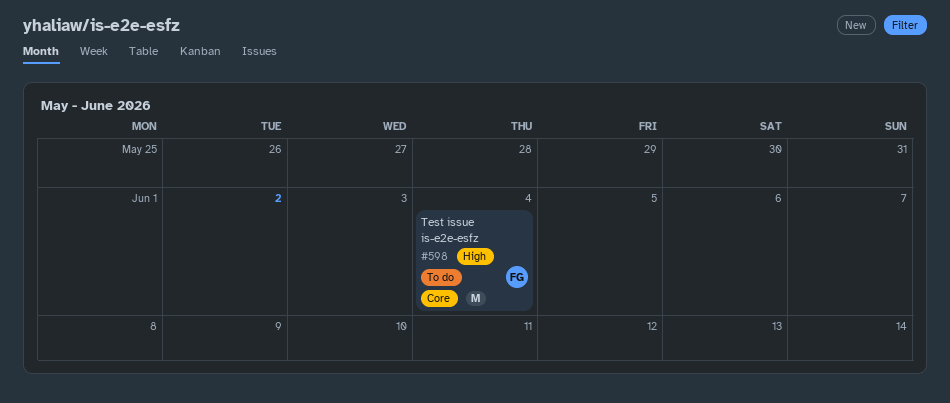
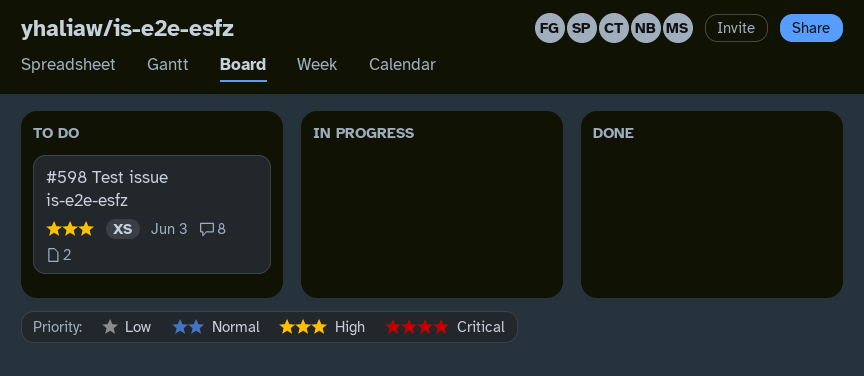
#598, estimate: M -> XS
#598, due: Jun 4 -> Jun 3

